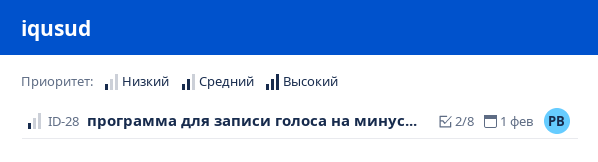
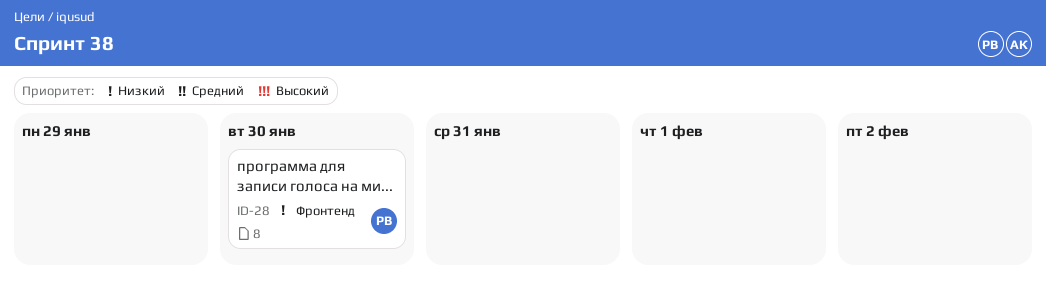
ID-28, due: Feb 1 -> Jan 30

